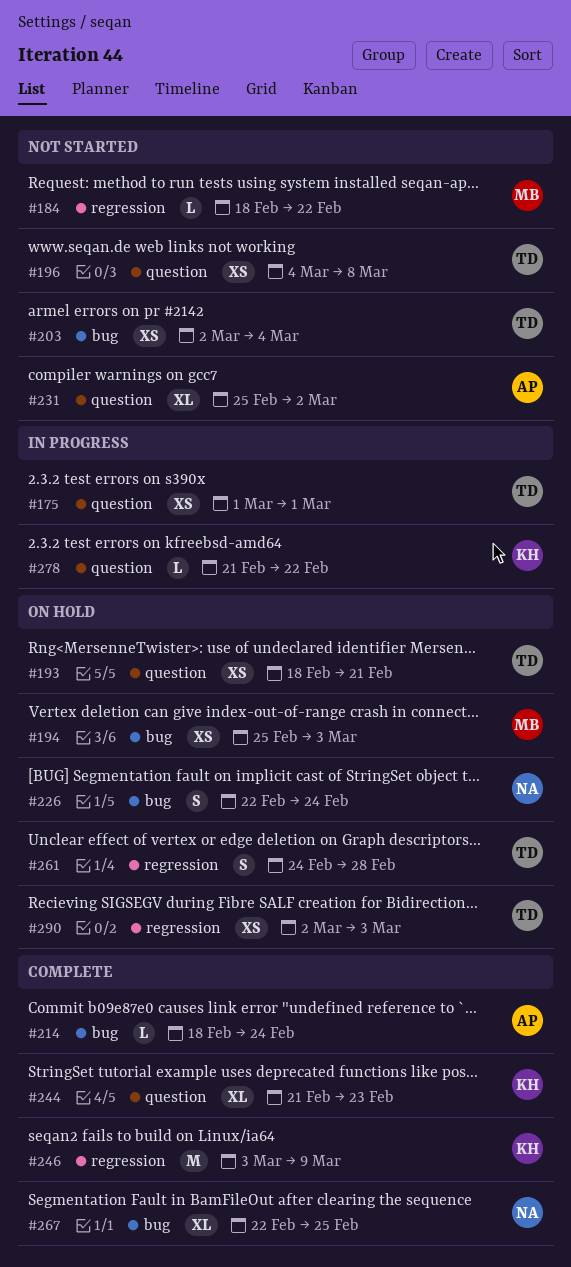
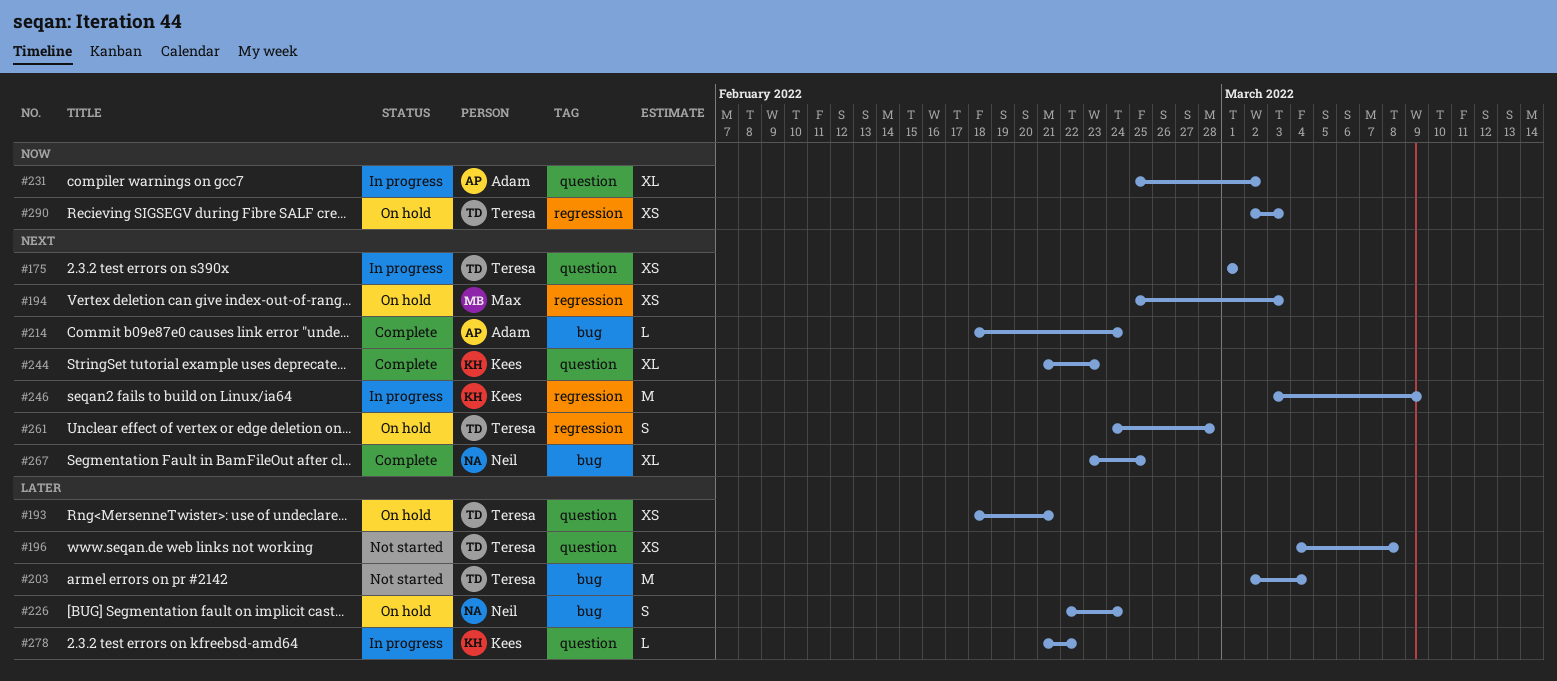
#184: present -> none
#194, label: bug -> regression
#203, estimate: XS -> M
#231, status: Not started -> In progress
#246, status: Complete -> In progress
#267, start: Feb 22 -> Feb 23

